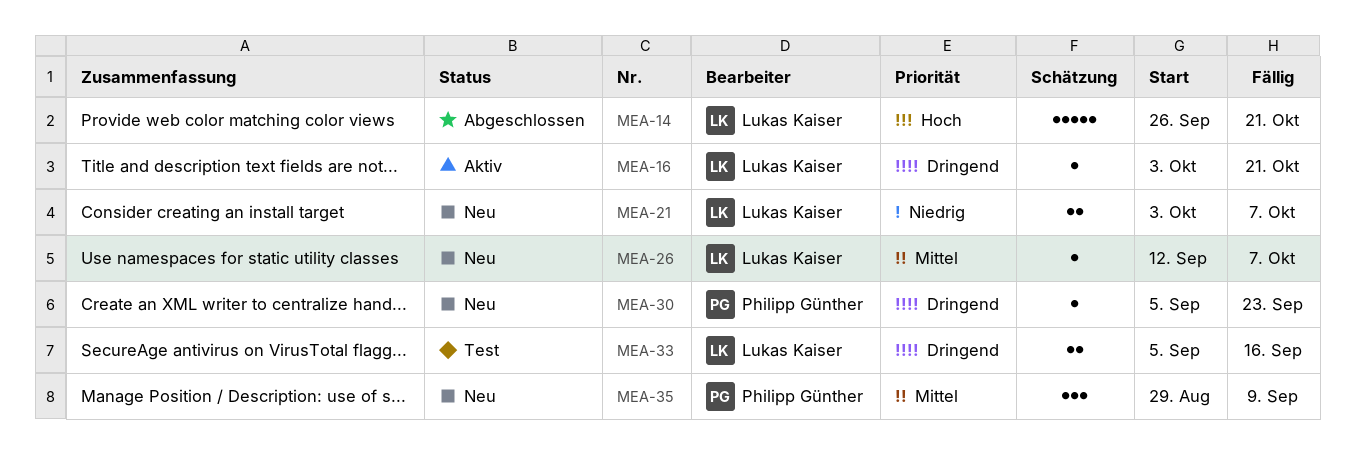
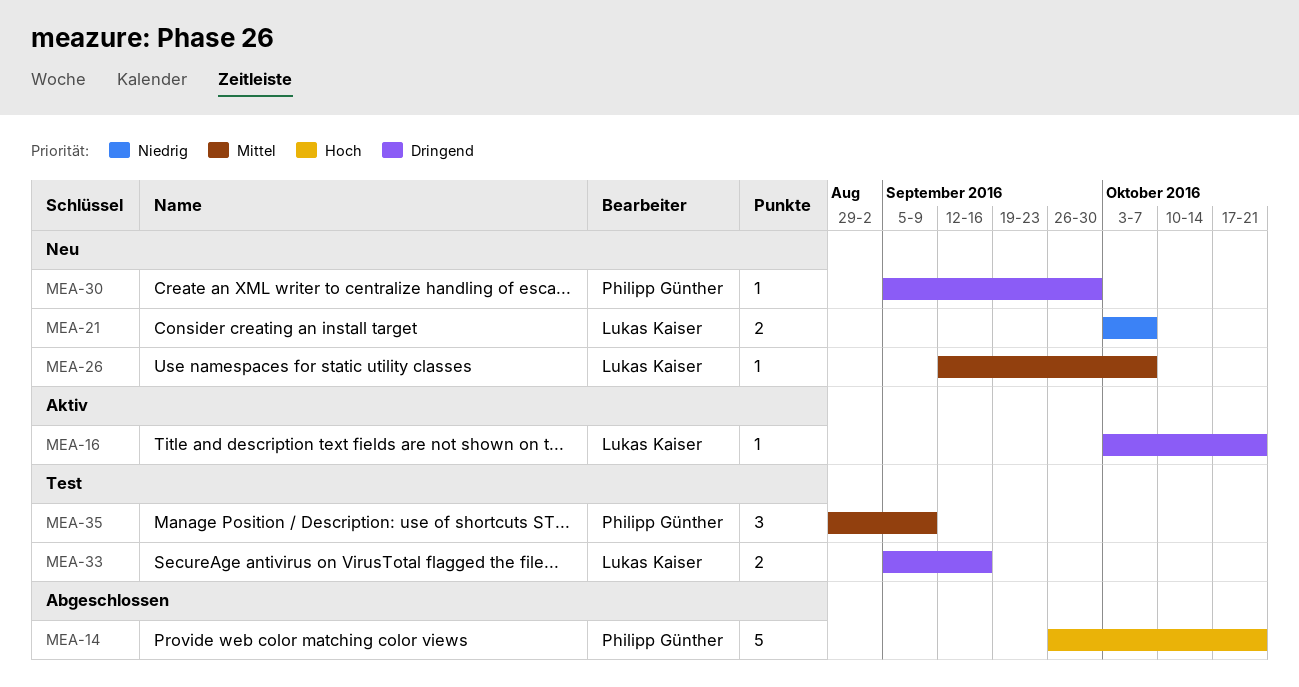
MEA-14, owner: Lukas Kaiser -> Philipp Günther
MEA-30, due: Sep 23 -> Sep 30
MEA-35, status: Neu -> Test

